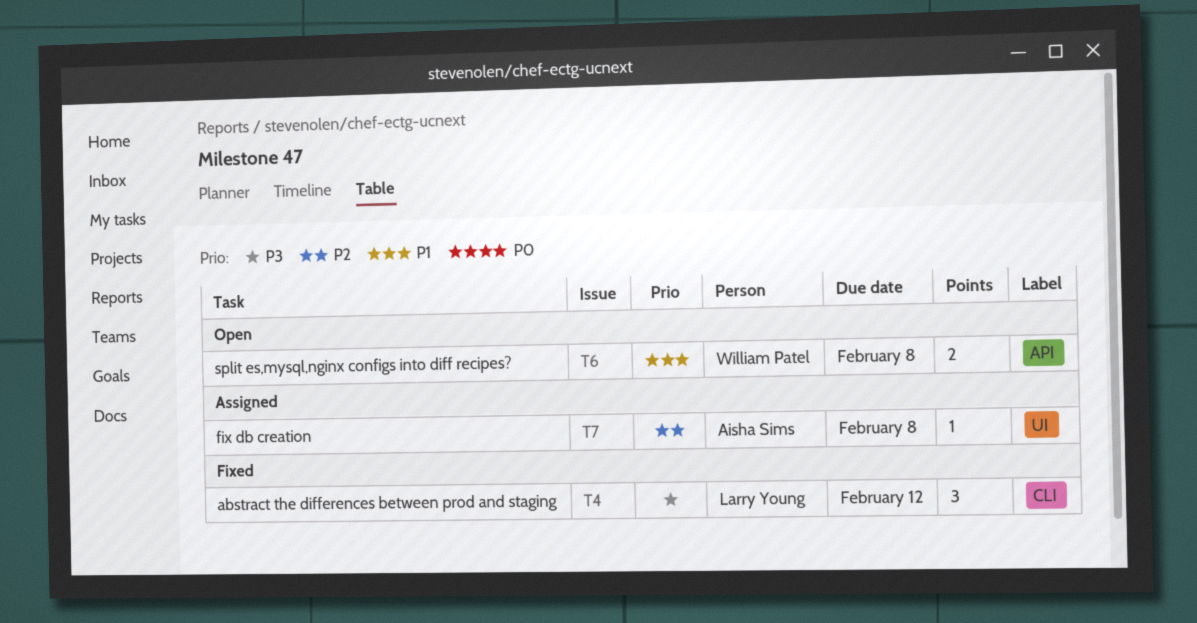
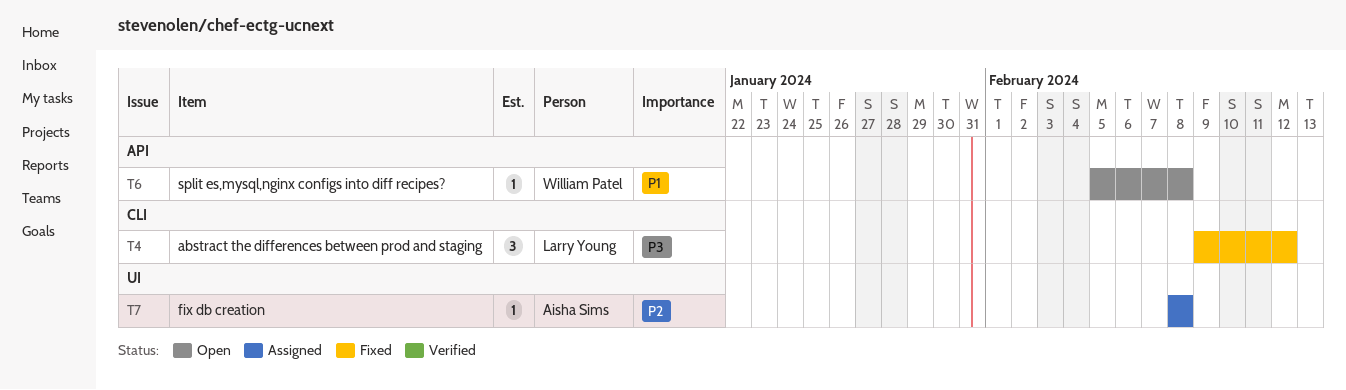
T6, estimate: 2 -> 1

